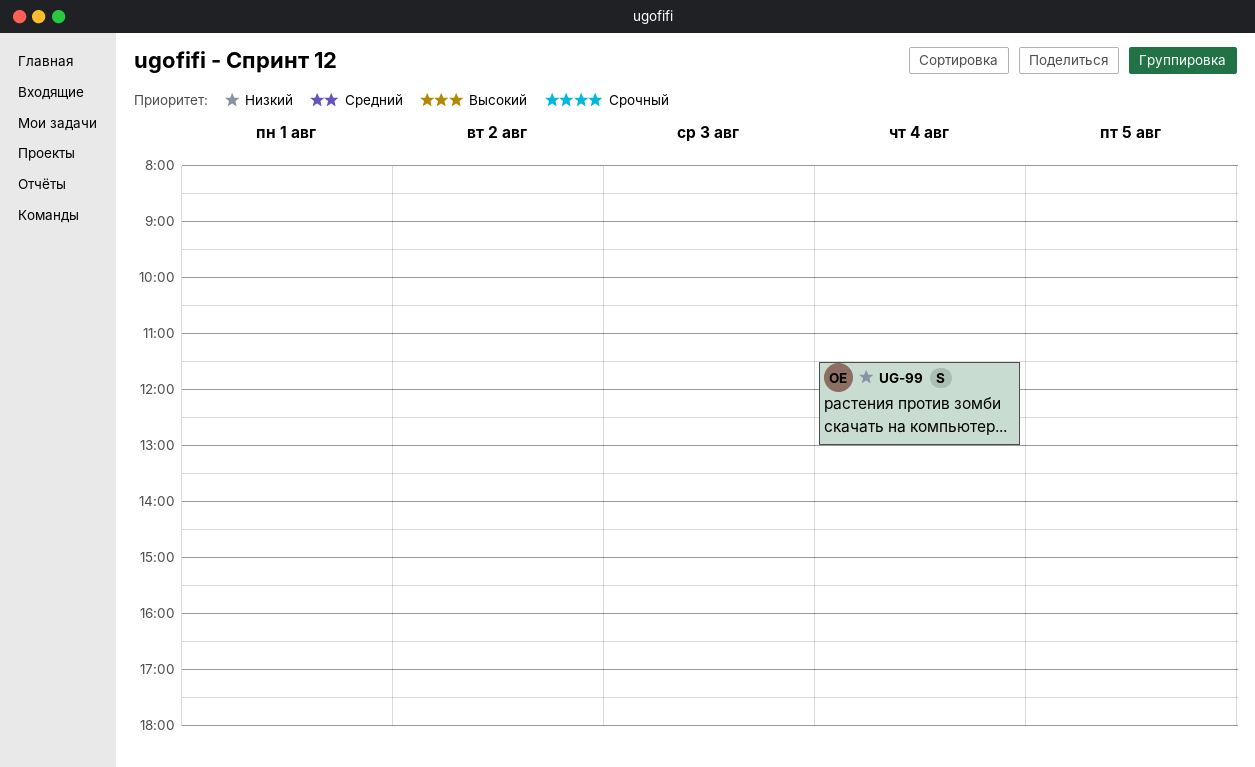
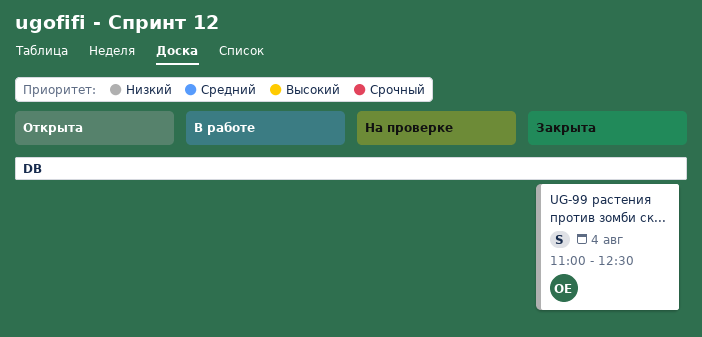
UG-99, begins: 11:30 -> 11:00
UG-99, ends: 13:00 -> 12:30

